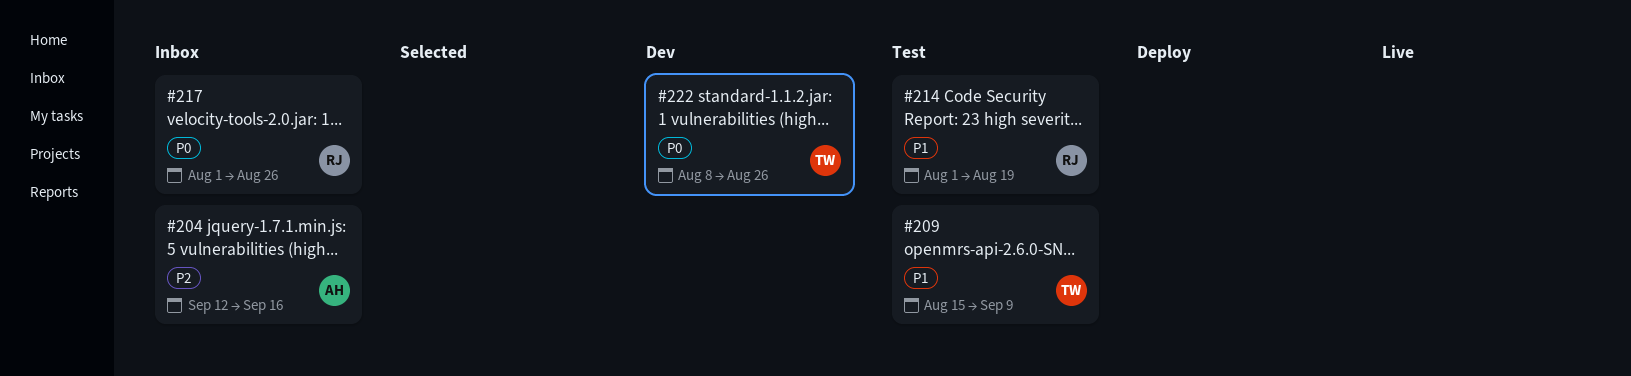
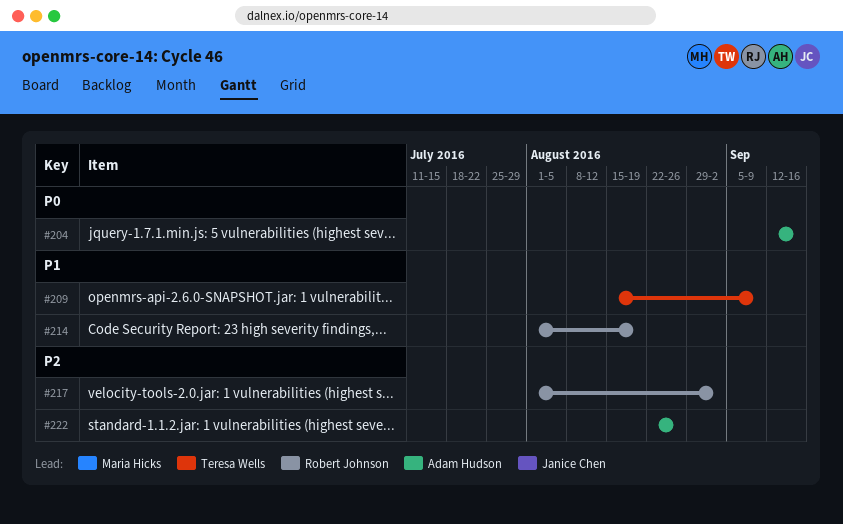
#204, priority: P2 -> P0
#217, priority: P0 -> P2
#217, due: Aug 26 -> Sep 2
#222, owner: Teresa Wells -> Adam Hudson
#222, priority: P0 -> P2
#222, start: Aug 8 -> Aug 22

